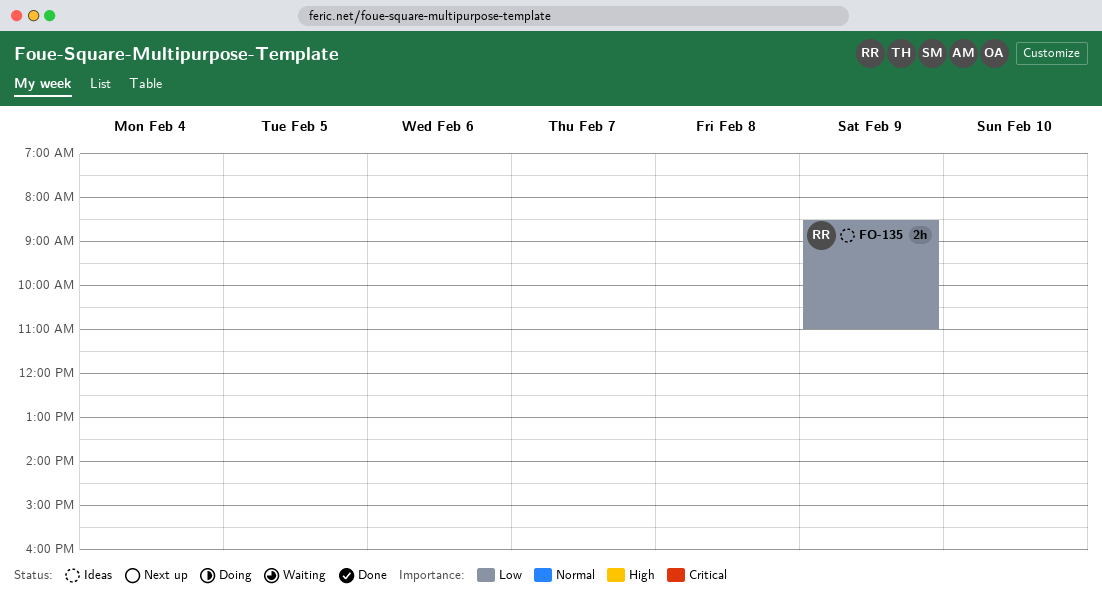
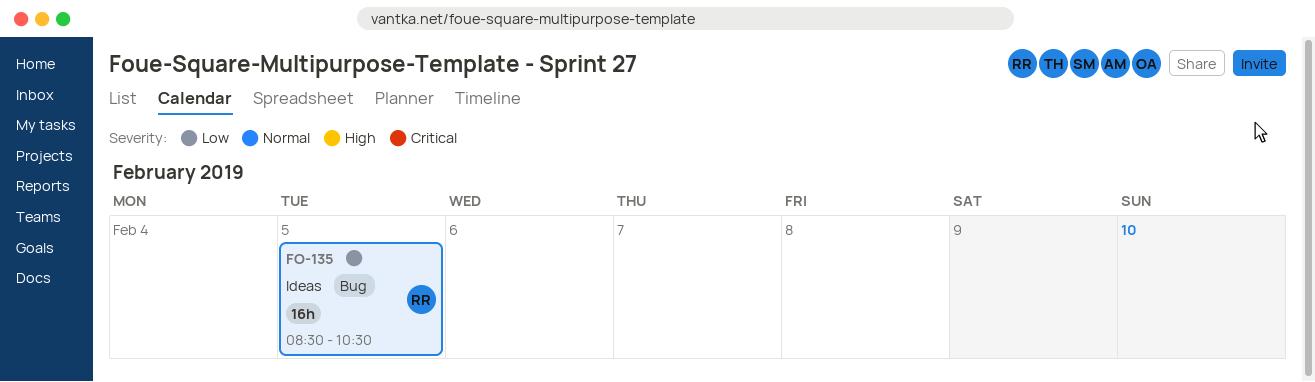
FO-135, estimate: 2h -> 16h
FO-135, day: Feb 9 -> Feb 5
FO-135, ends: 11:00 -> 10:30

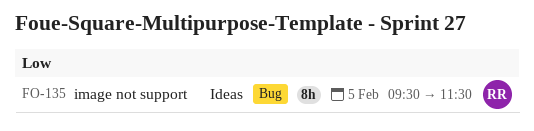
FO-135, estimate: 16h -> 8h
FO-135, begins: 08:30 -> 09:30
FO-135, ends: 10:30 -> 11:30

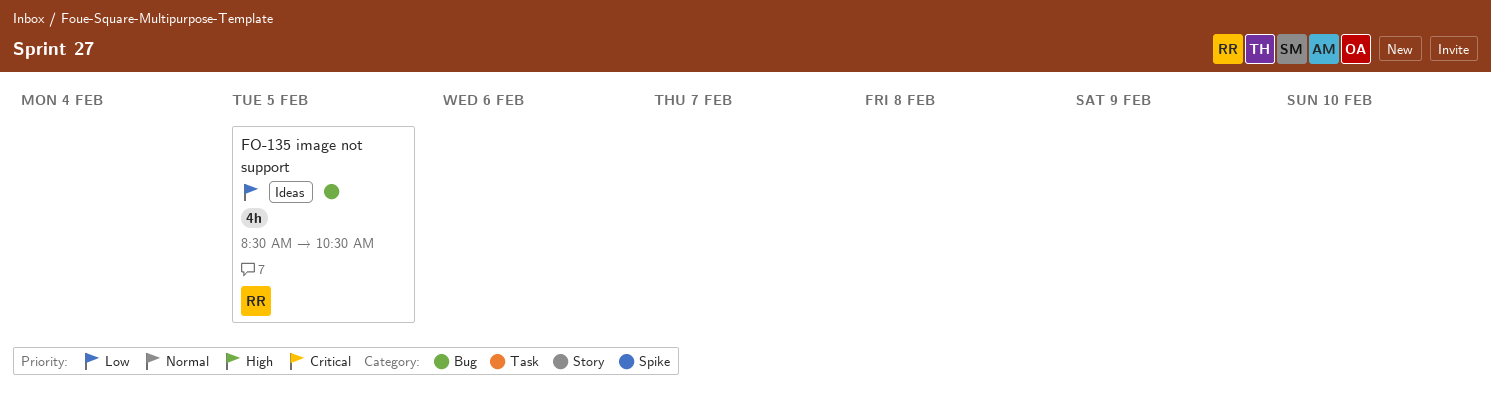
FO-135, estimate: 8h -> 4h
FO-135, begins: 09:30 -> 08:30
FO-135, ends: 11:30 -> 10:30

